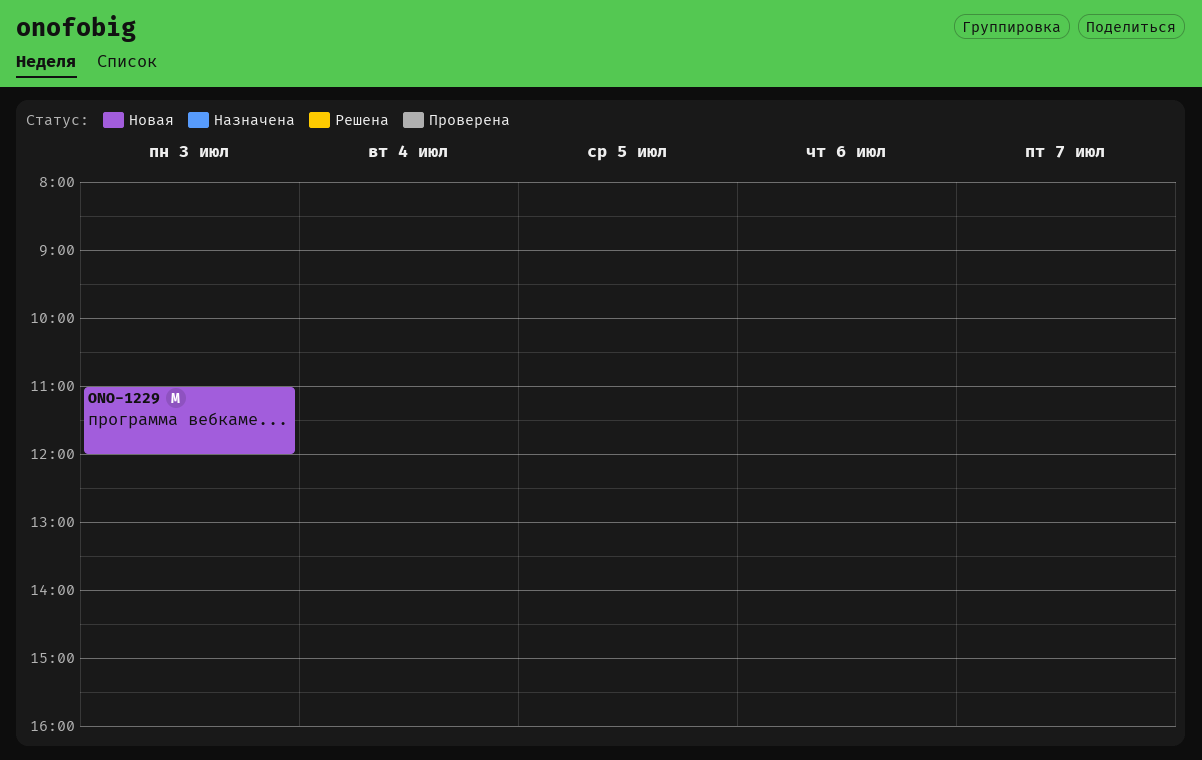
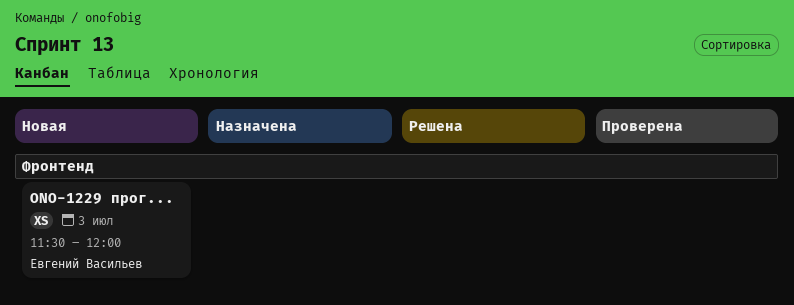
ONO-1229, estimate: M -> XS
ONO-1229, begins: 11:00 -> 11:30

